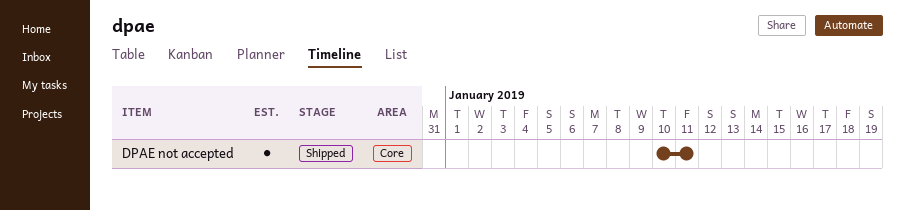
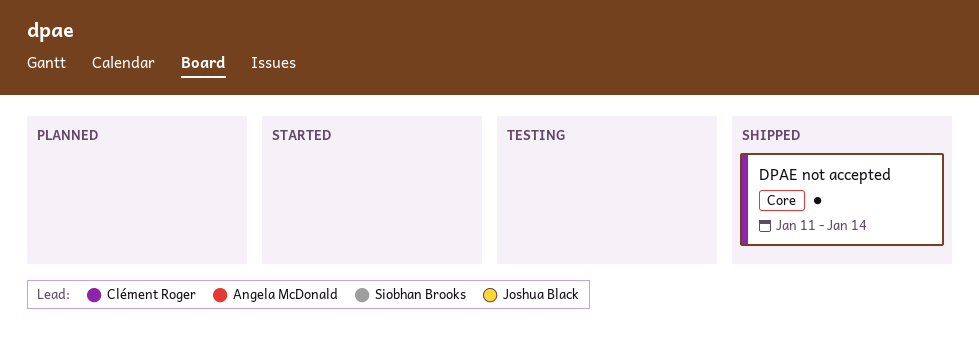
DPAE not accepted, start: Jan 10 -> Jan 11
DPAE not accepted, due: Jan 11 -> Jan 14

